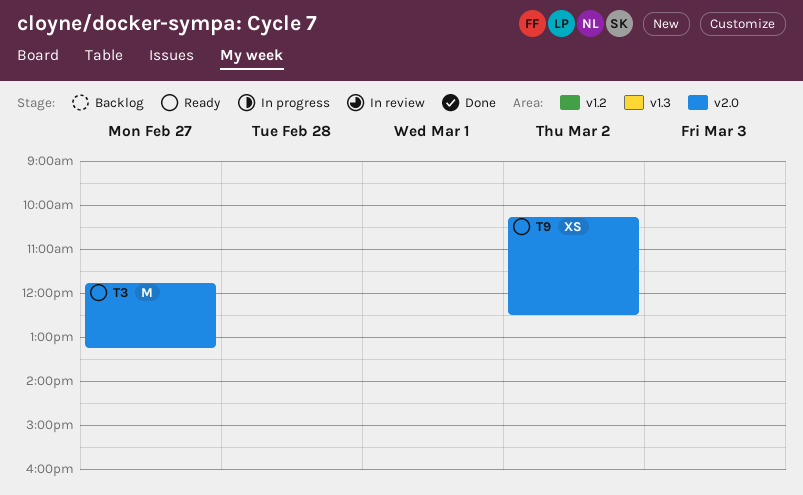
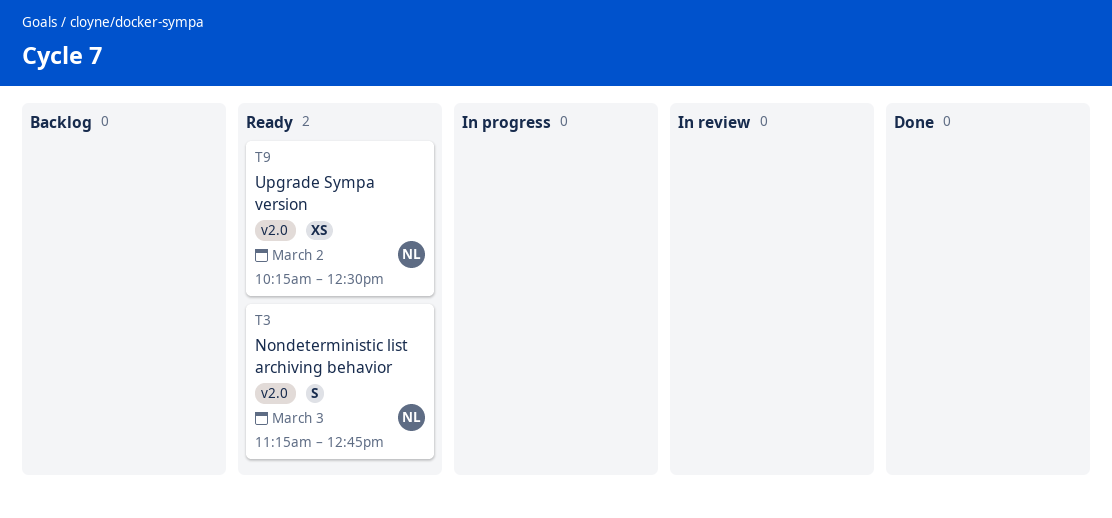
T3, estimate: M -> S
T3, day: Feb 27 -> Mar 3
T3, begins: 11:45 -> 11:15
T3, ends: 13:15 -> 12:45

